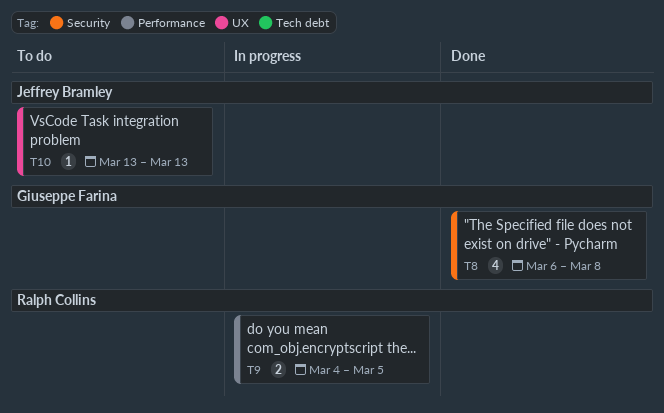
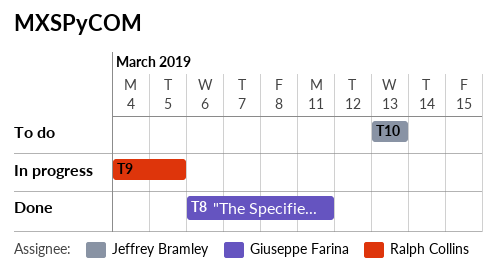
T8, due: Mar 8 -> Mar 11

